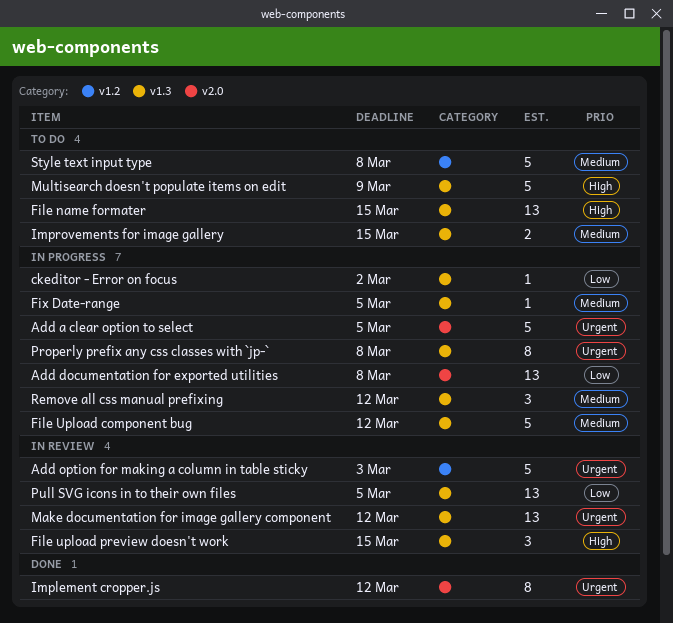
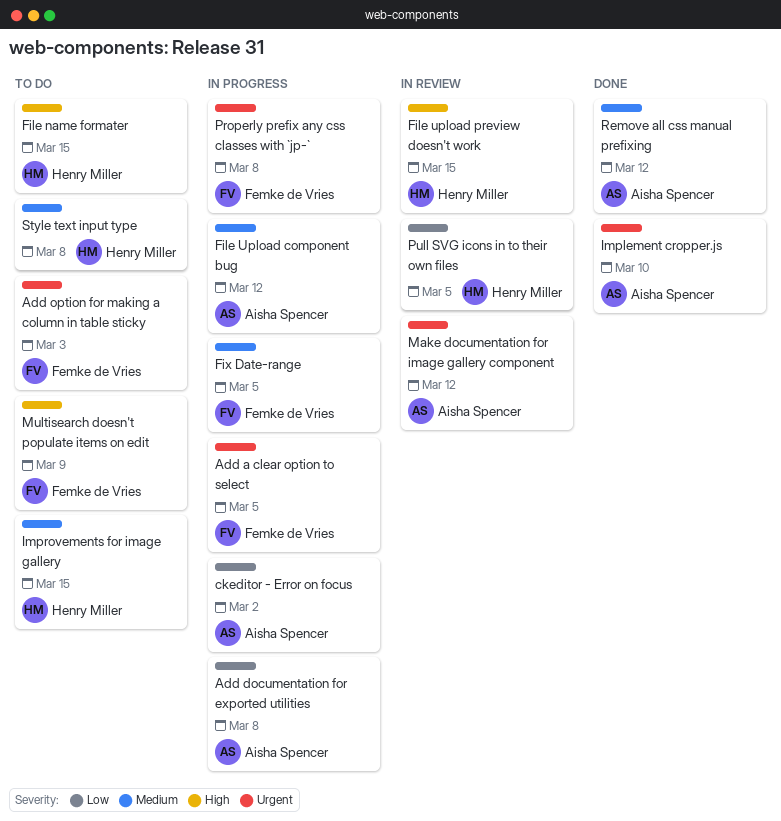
Add option for making a column in table sticky, status: In review -> To do
Implement cropper.js, due: Mar 12 -> Mar 10
Remove all css manual prefixing, status: In progress -> Done

